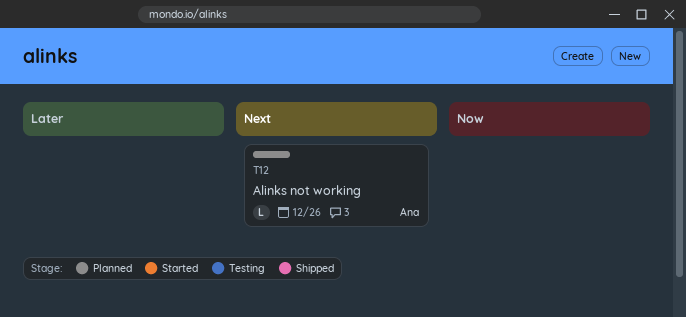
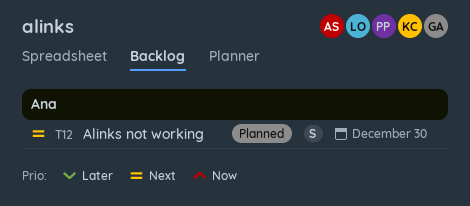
T12, estimate: L -> S
T12, due: Dec 26 -> Dec 30

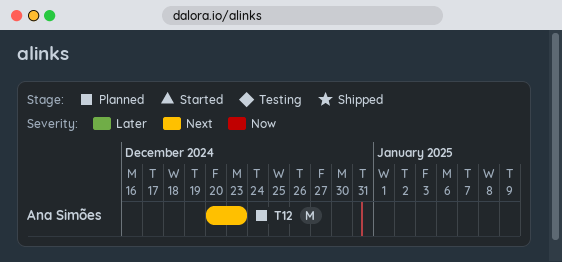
T12, estimate: S -> M
T12, due: Dec 30 -> Dec 23

